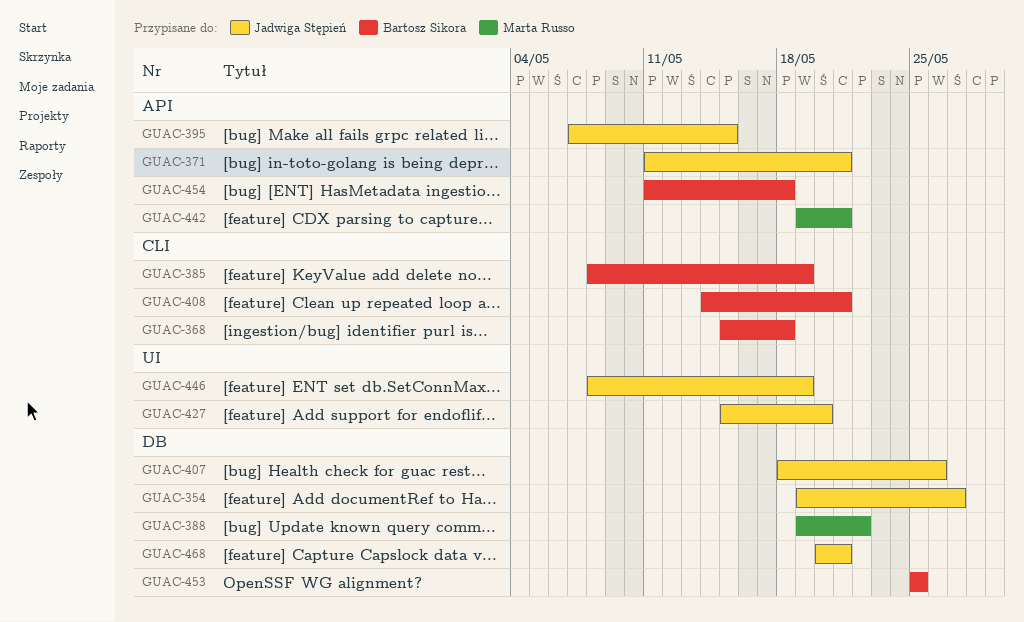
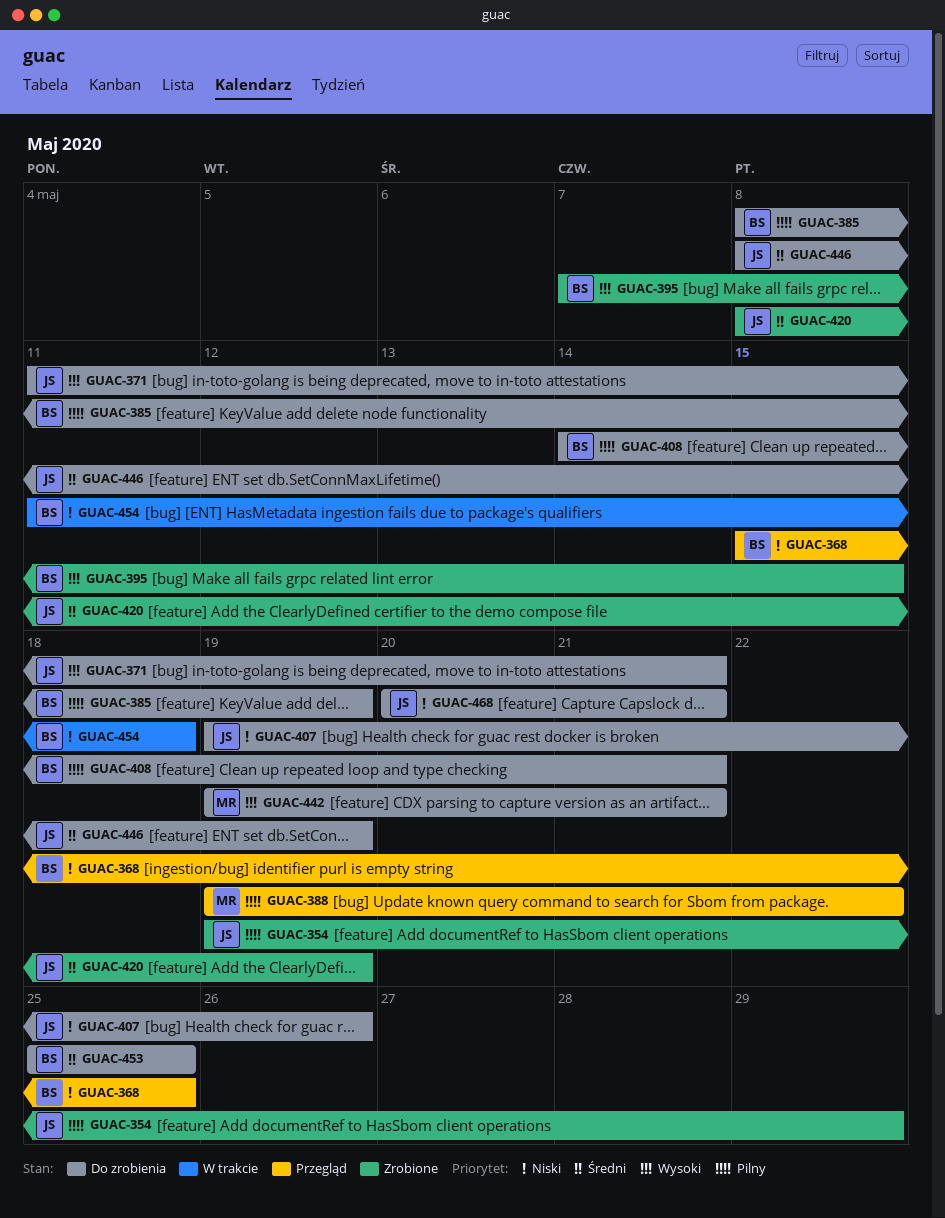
GUAC-354, due: May 27 -> May 29
GUAC-368, due: May 18 -> May 25
GUAC-395, owner: Jadwiga Stępień -> Bartosz Sikora
GUAC-407, start: May 18 -> May 19
GUAC-420: none -> present
GUAC-427: present -> none

